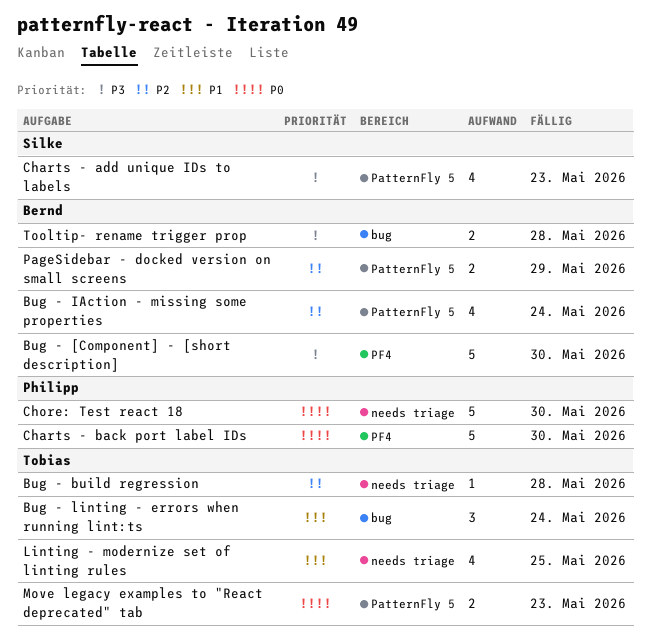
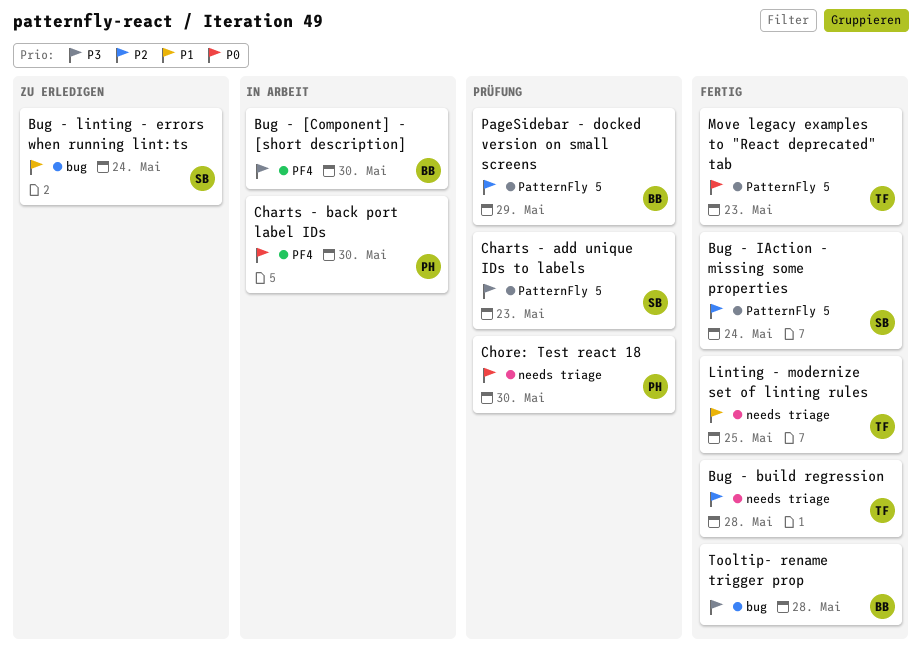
Bug - IAction - missing some properties, owner: Bernd -> Silke
Bug - linting - errors when running lint:ts, owner: Tobias -> Silke

